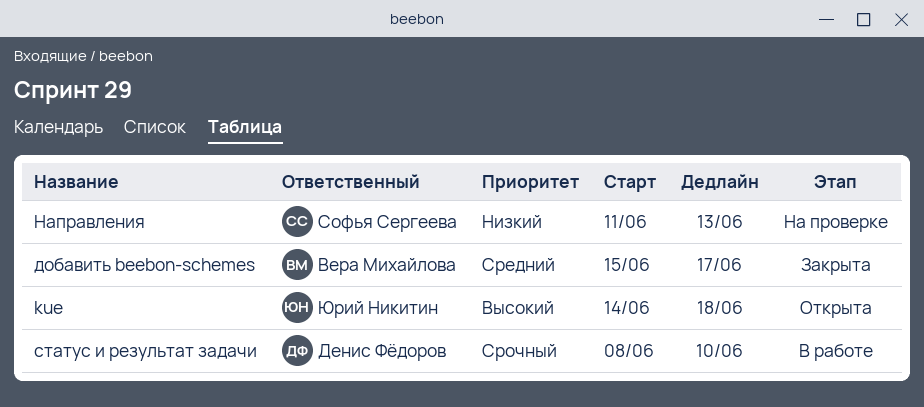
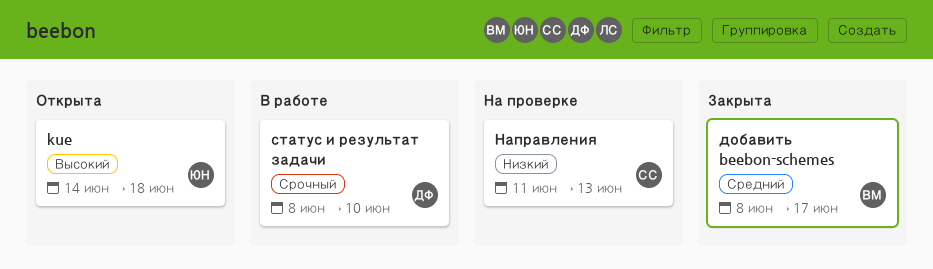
добавить beebon-schemes, start: Jun 15 -> Jun 8

